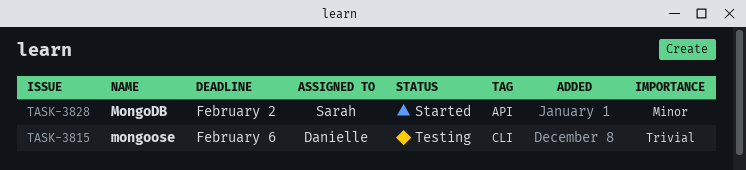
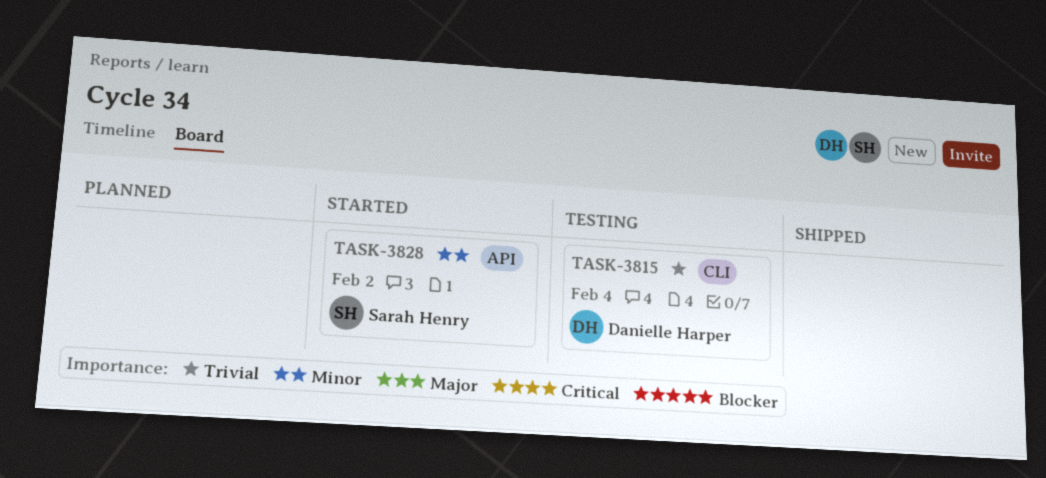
TASK-3815, due: Feb 6 -> Feb 4

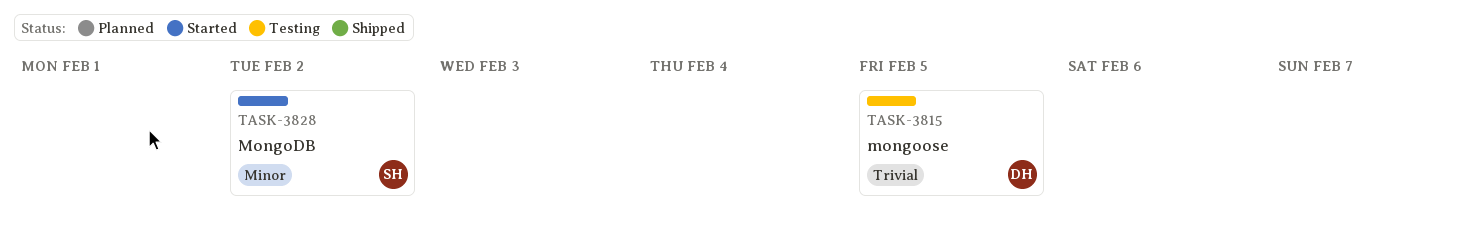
TASK-3815, due: Feb 4 -> Feb 5

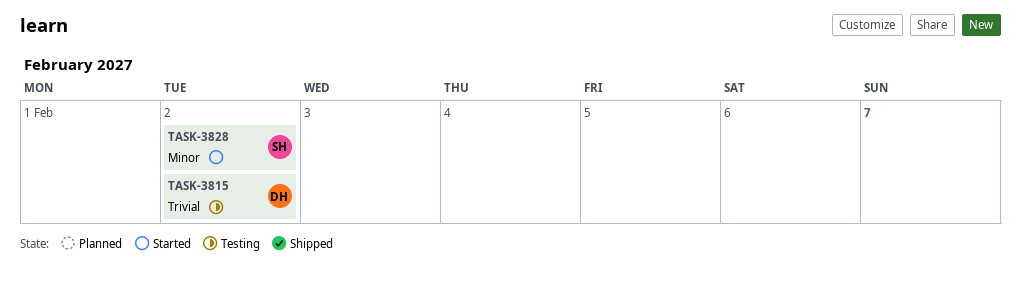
TASK-3815, due: Feb 5 -> Feb 2

